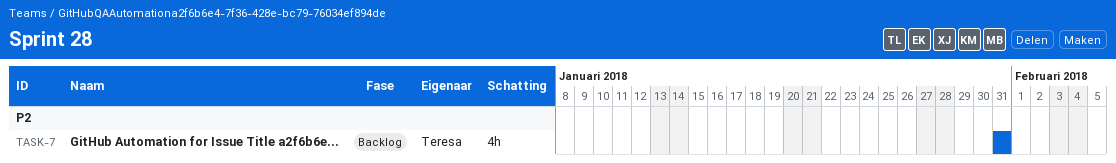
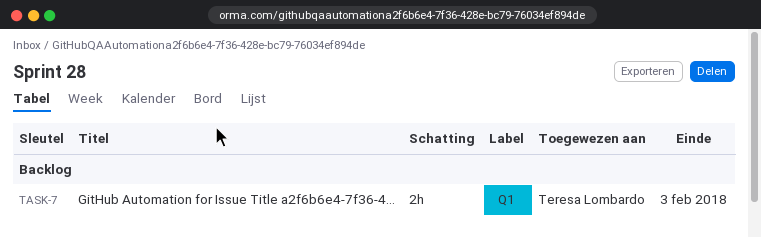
TASK-7, estimate: 4h -> 2h
TASK-7, due: Jan 31 -> Feb 3

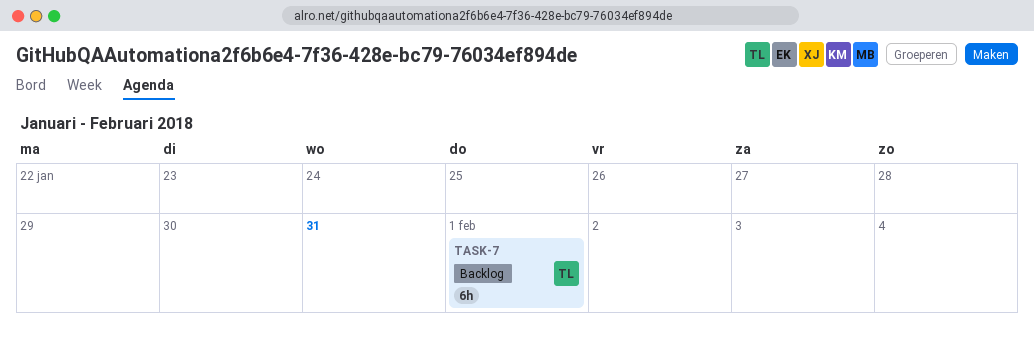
TASK-7, estimate: 2h -> 6h
TASK-7, due: Feb 3 -> Feb 1

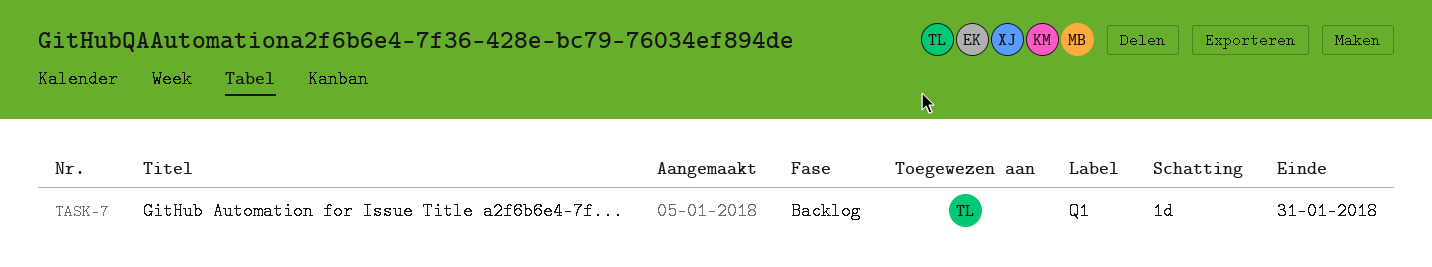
TASK-7, estimate: 6h -> 1d
TASK-7, due: Feb 1 -> Jan 31

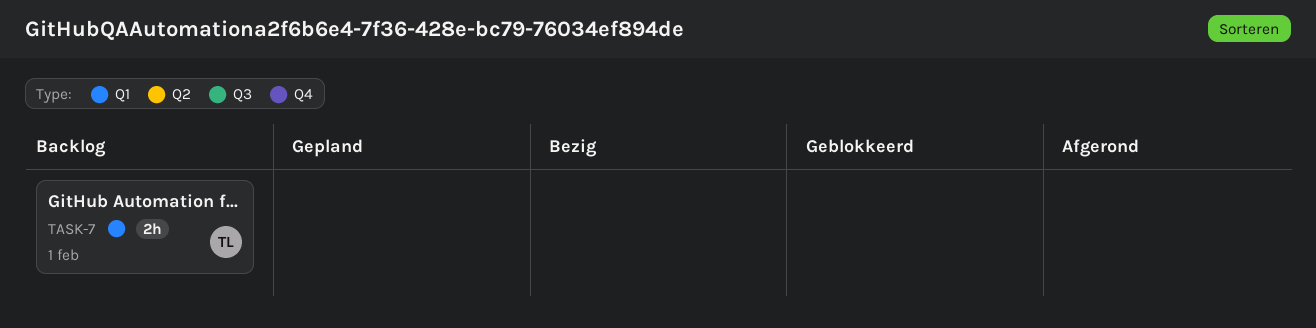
TASK-7, estimate: 1d -> 2h
TASK-7, due: Jan 31 -> Feb 1

